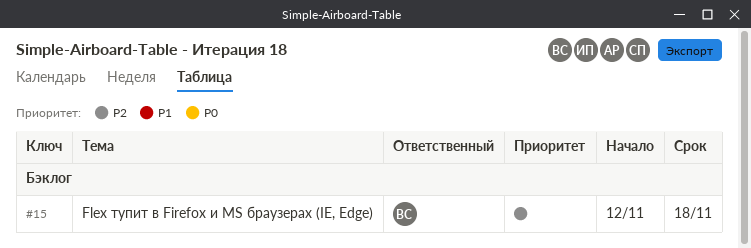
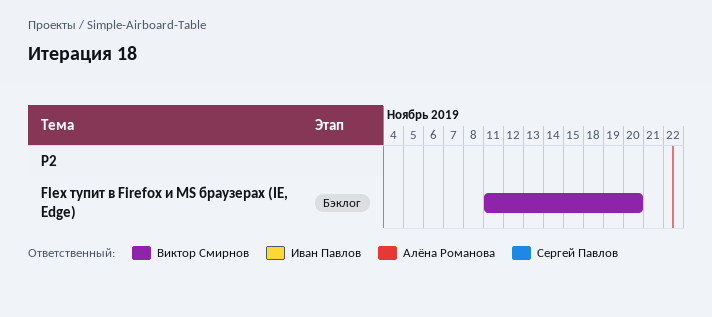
Flex тупит в Firefox и MS браузерах (IE, Edge), start: Nov 12 -> Nov 11
Flex тупит в Firefox и MS браузерах (IE, Edge), due: Nov 18 -> Nov 20

